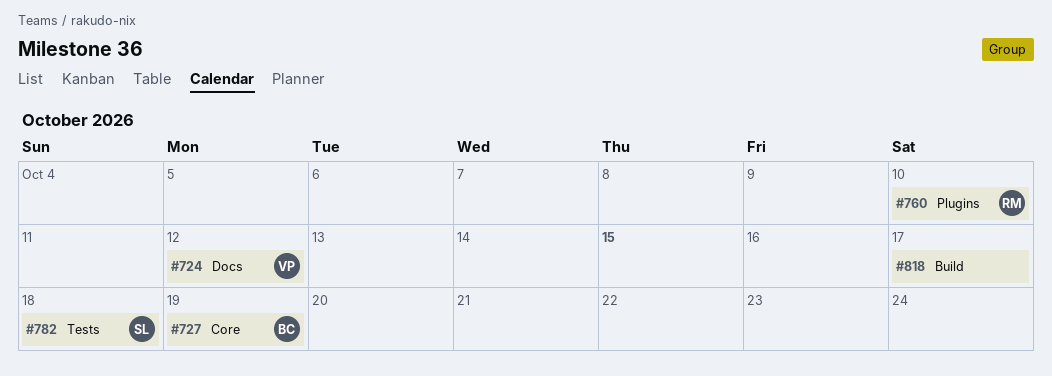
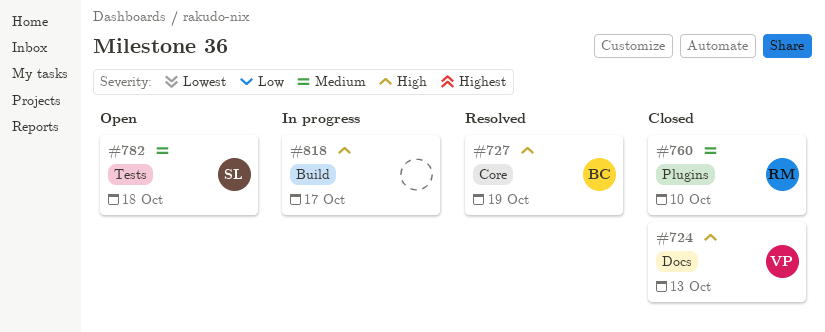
#724, due: Oct 12 -> Oct 13

